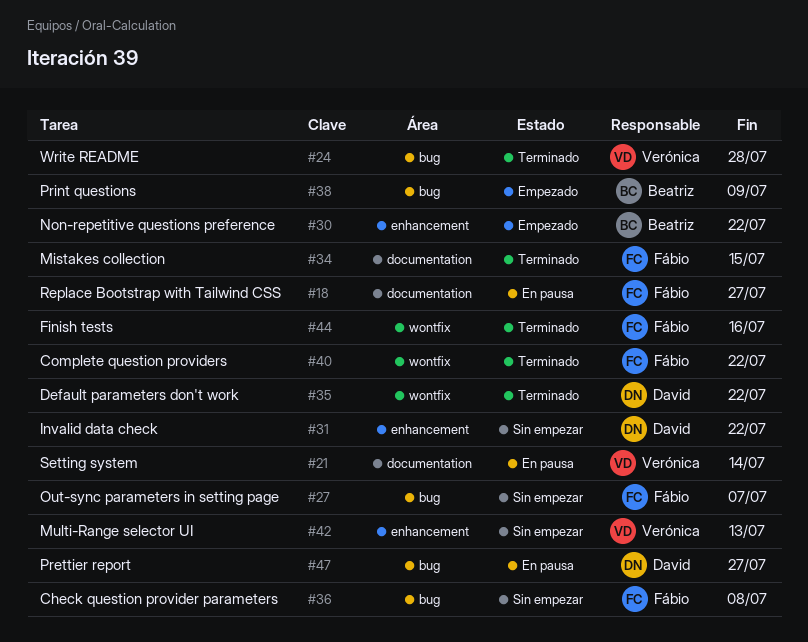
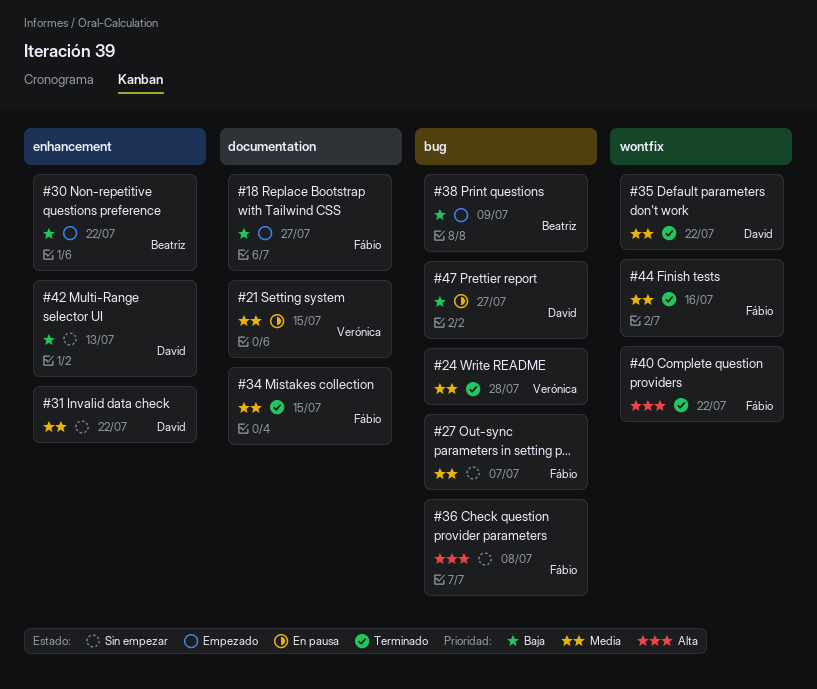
#18, status: En pausa -> Empezado
#21, due: Jul 14 -> Jul 15
#42, owner: Verónica -> David

